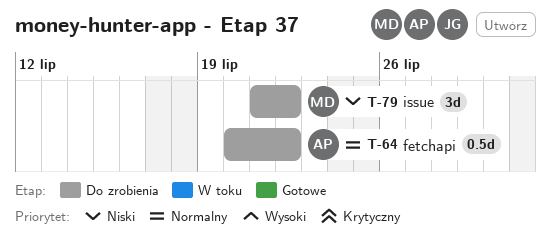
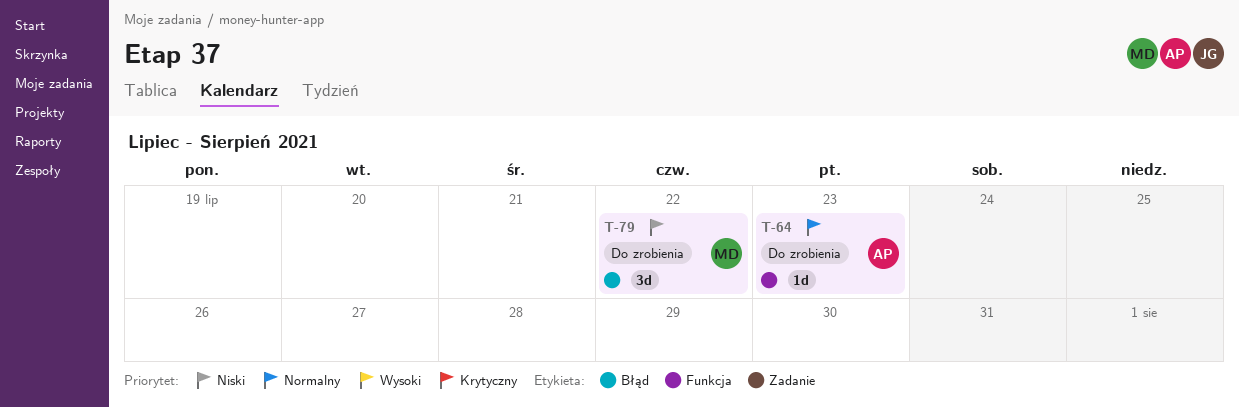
T-64, estimate: 0.5d -> 1d
T-64, due: Jul 22 -> Jul 23

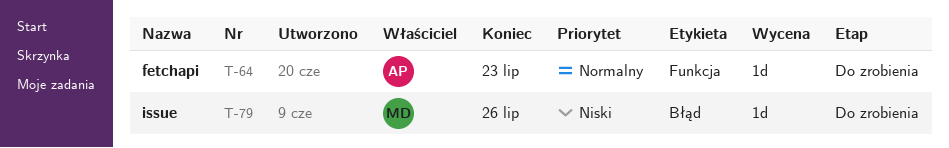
T-79, estimate: 3d -> 1d
T-79, due: Jul 22 -> Jul 26

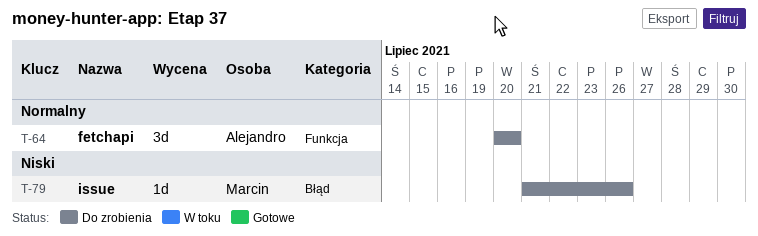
T-64, estimate: 1d -> 3d
T-64, due: Jul 23 -> Jul 20

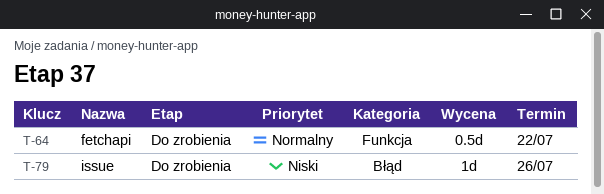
T-64, estimate: 3d -> 0.5d
T-64, due: Jul 20 -> Jul 22

